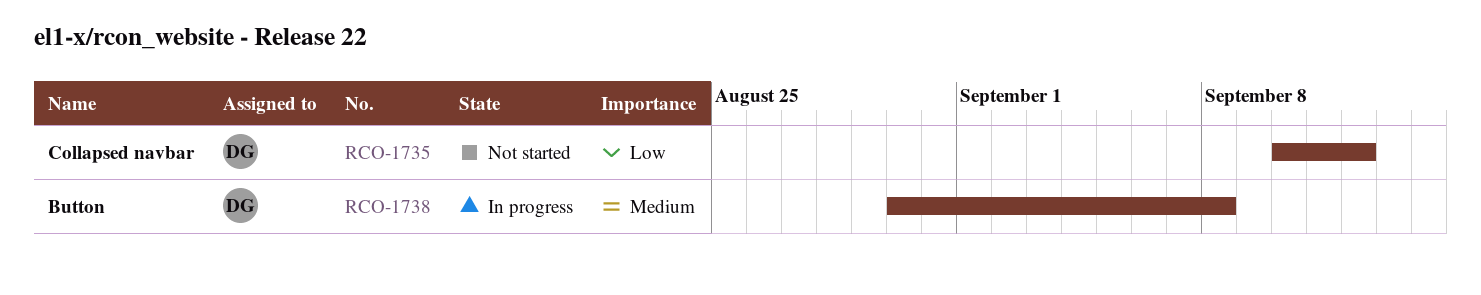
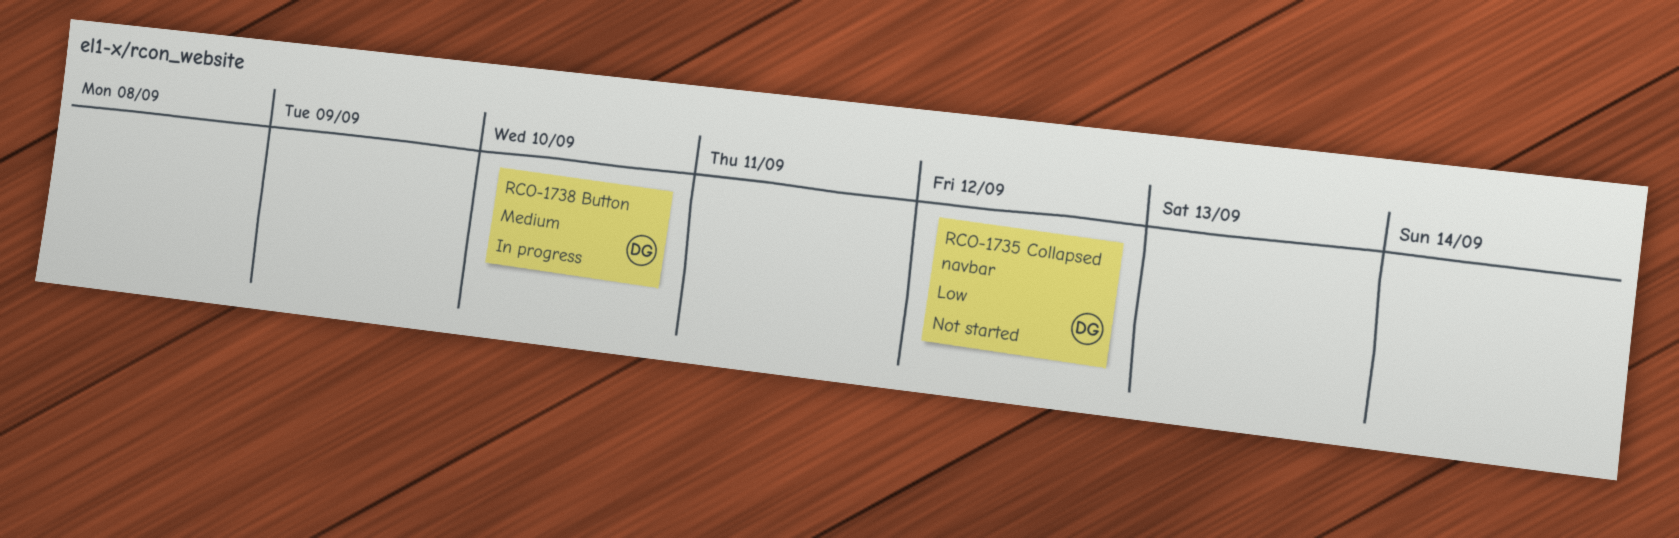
RCO-1738, due: Sep 8 -> Sep 10

